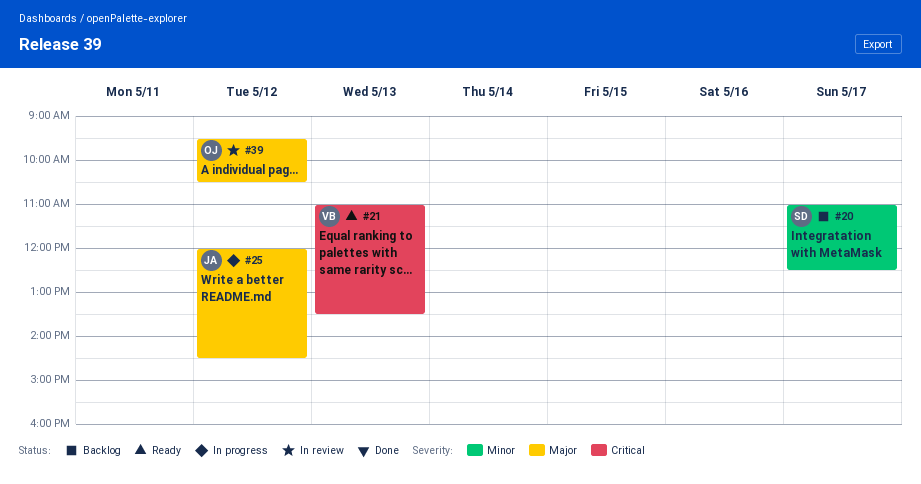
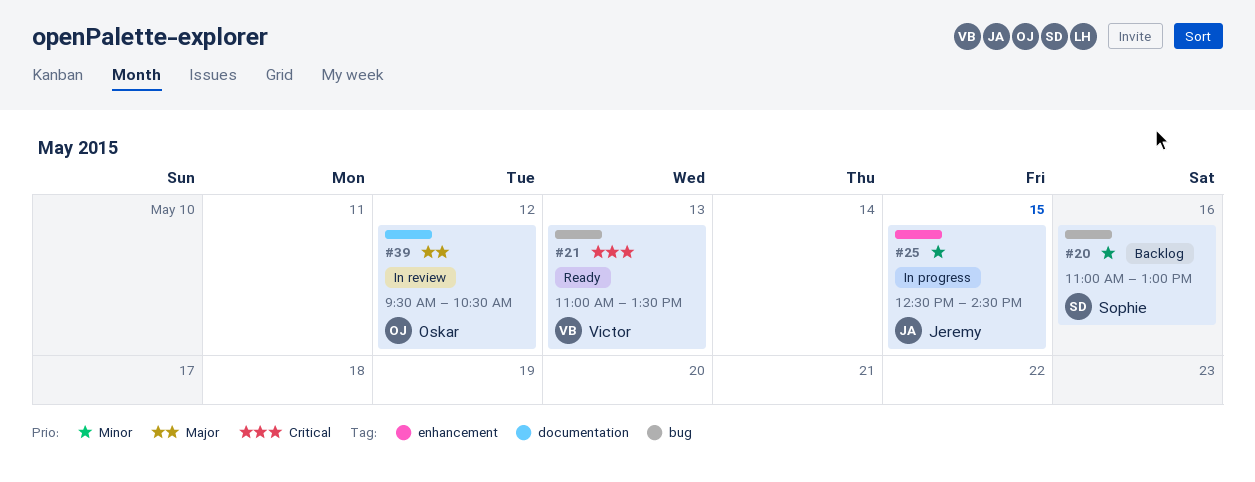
#20, day: May 17 -> May 16
#20, ends: 12:30 -> 13:00
#25, priority: Major -> Minor
#25, day: May 12 -> May 15
#25, begins: 12:00 -> 12:30

